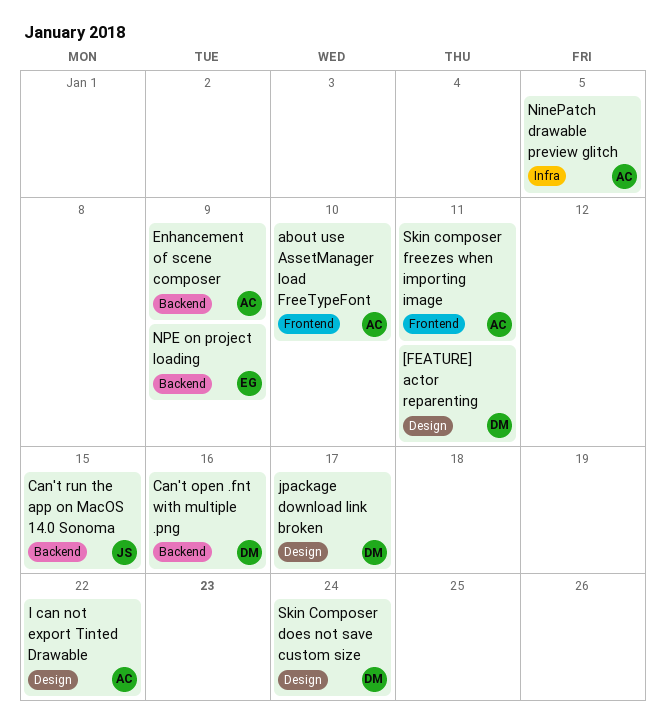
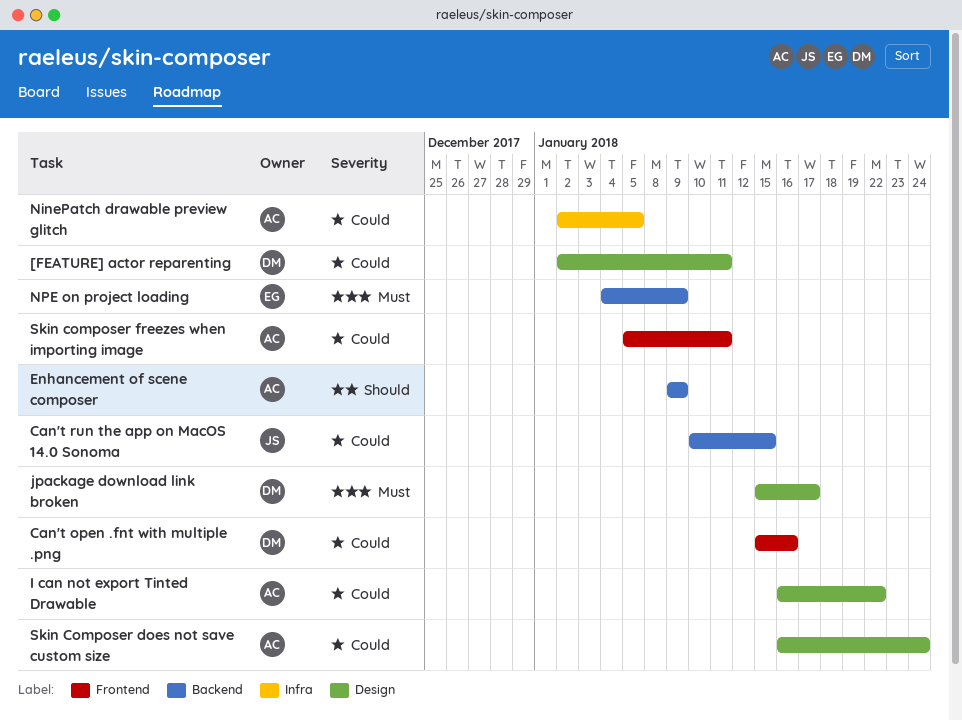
about use AssetManager load FreeTypeFont: present -> none
Can't open .fnt with multiple .png, label: Backend -> Frontend
Skin Composer does not save custom size, owner: DM -> AC

